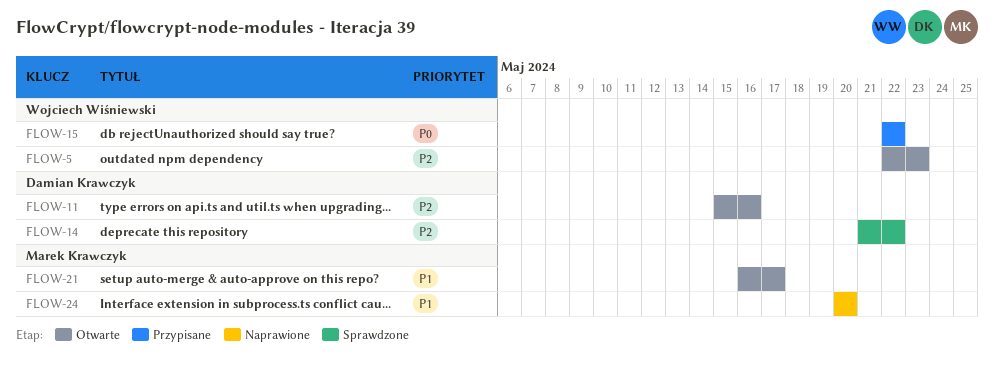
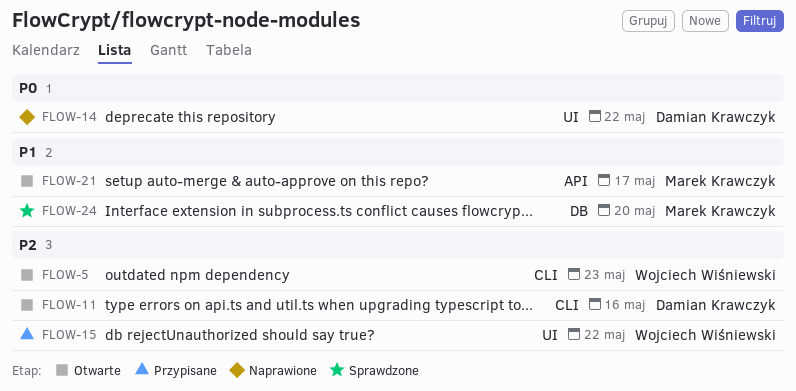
FLOW-14, status: Sprawdzone -> Naprawione
FLOW-14, priority: P2 -> P0
FLOW-15, priority: P0 -> P2
FLOW-24, status: Naprawione -> Sprawdzone

